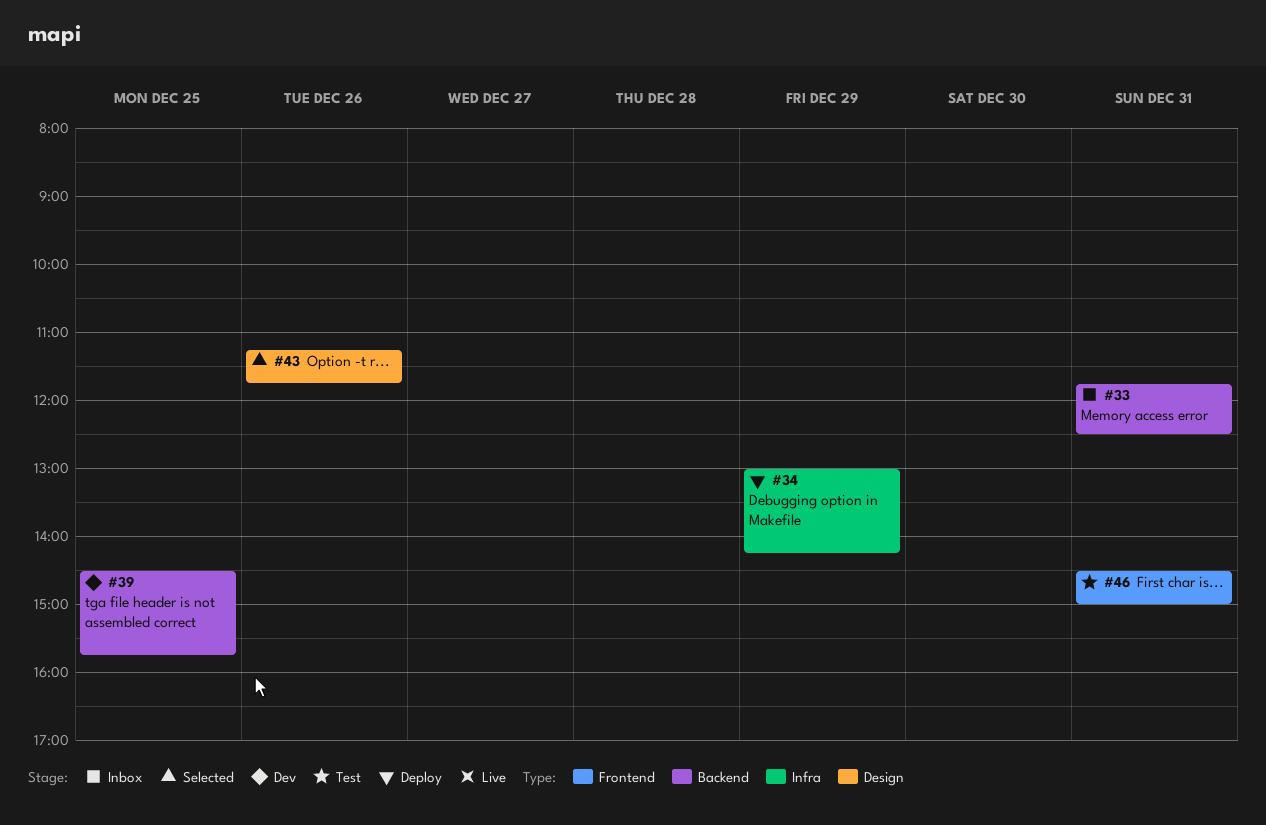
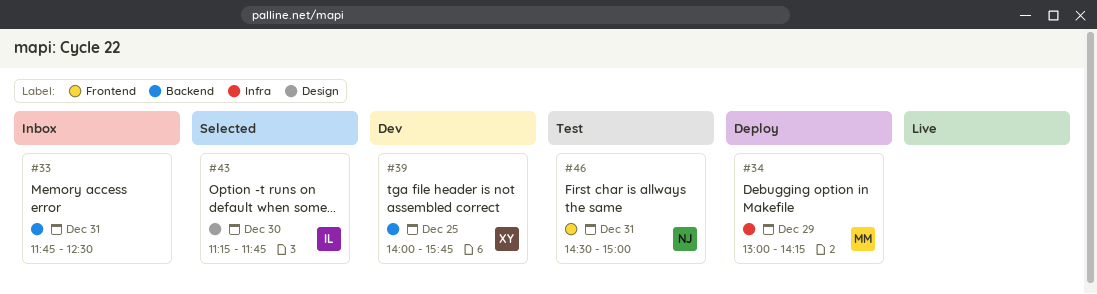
#39, begins: 14:30 -> 14:00
#43, day: Dec 26 -> Dec 30

